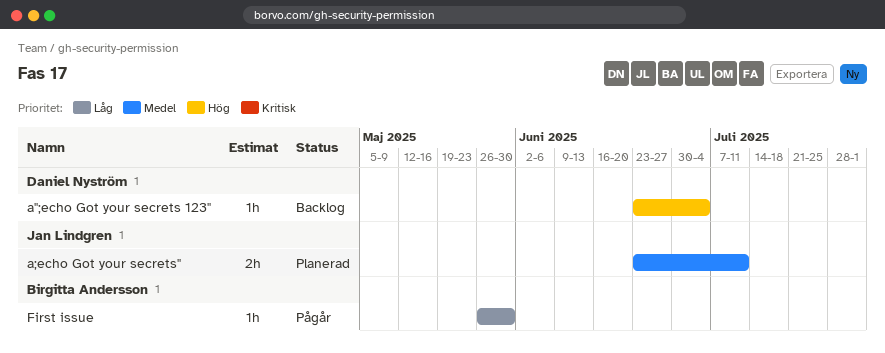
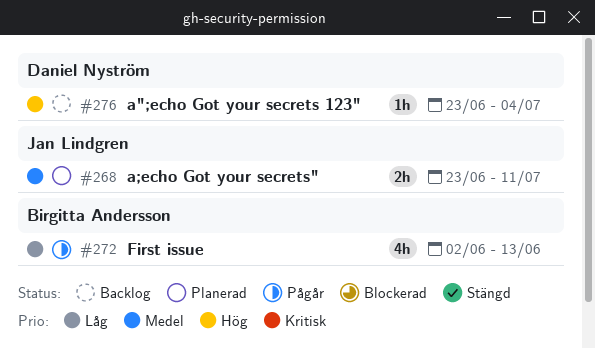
First issue, estimate: 1h -> 4h
First issue, start: May 26 -> Jun 2
First issue, due: May 30 -> Jun 13

